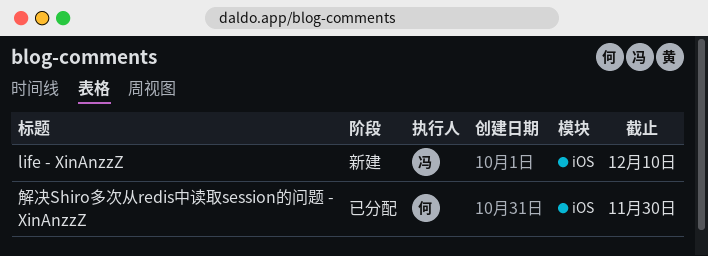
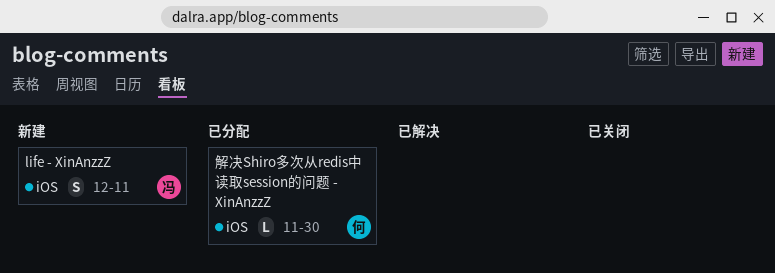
life - XinAnzzZ, due: Dec 10 -> Dec 11

